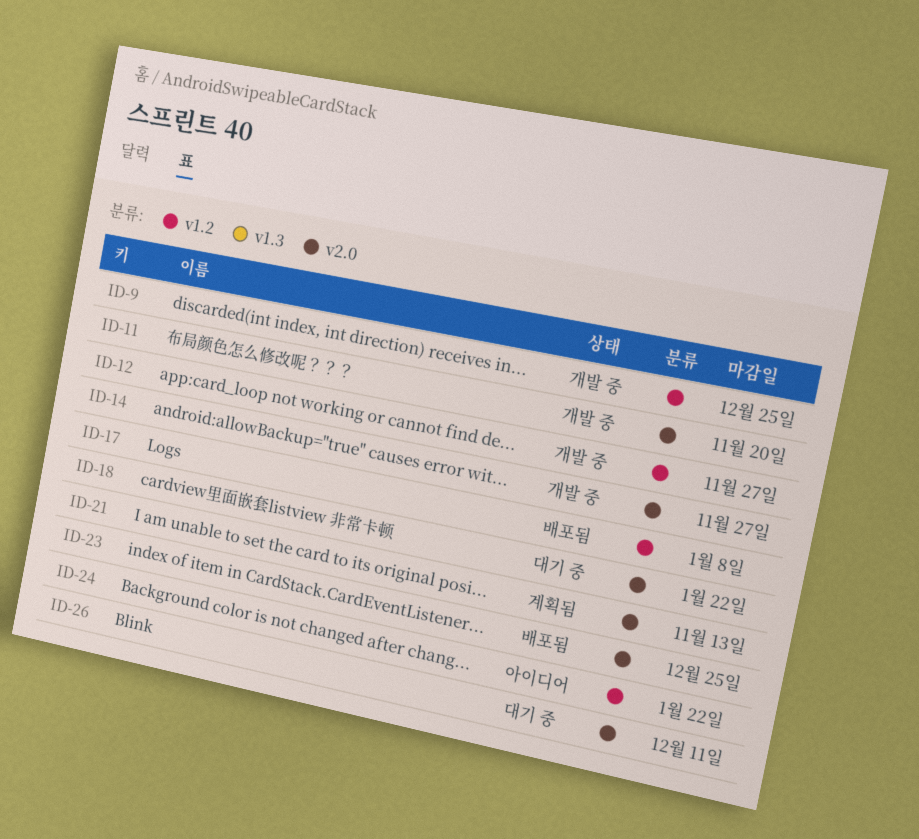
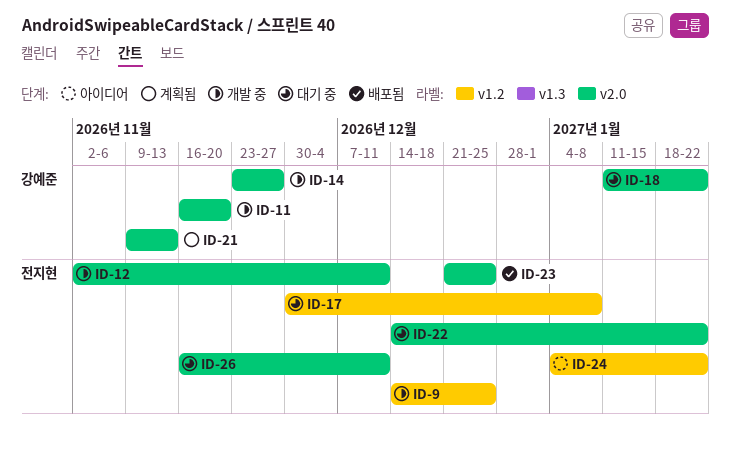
ID-12, label: v1.2 -> v2.0
ID-12, due: Nov 27 -> Dec 11
ID-17, status: 배포됨 -> 대기 중
ID-22: none -> present

